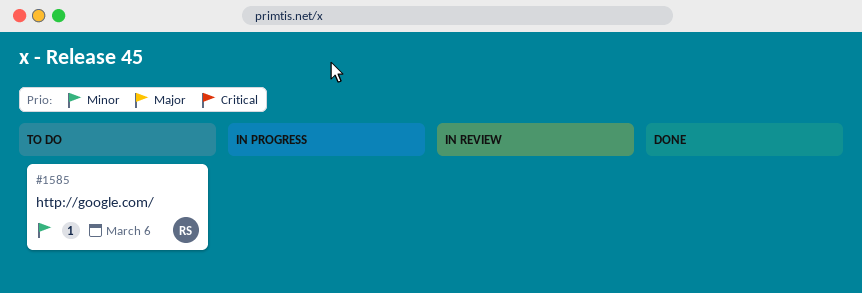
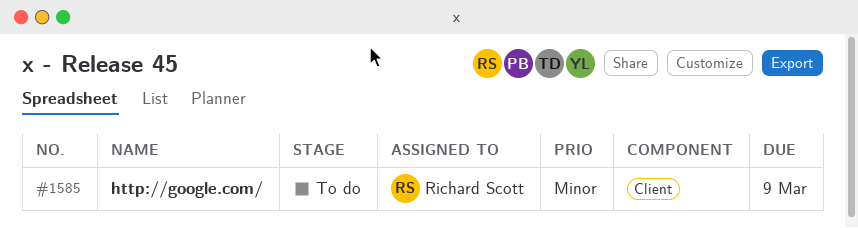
#1585, due: Mar 6 -> Mar 9

